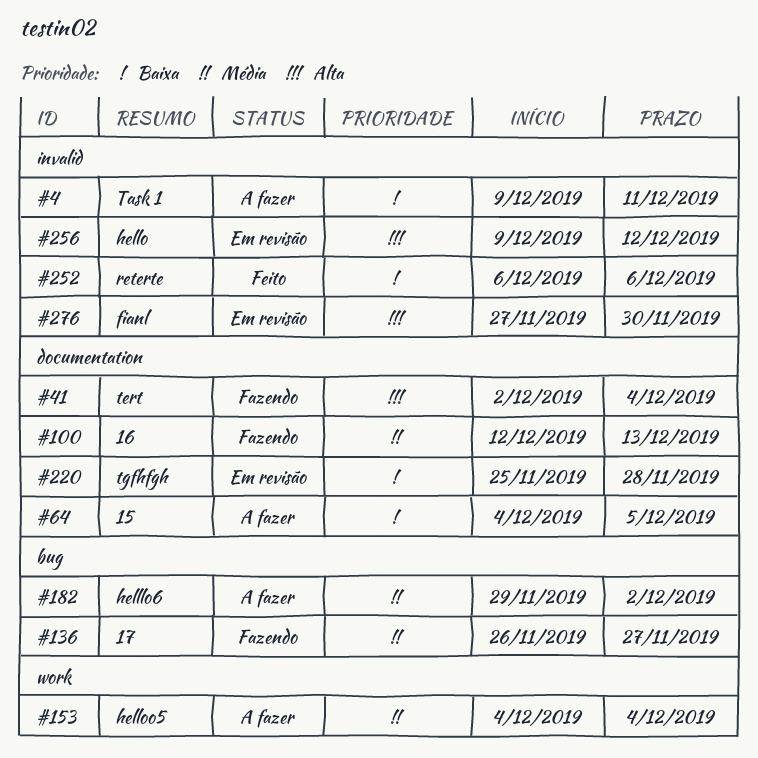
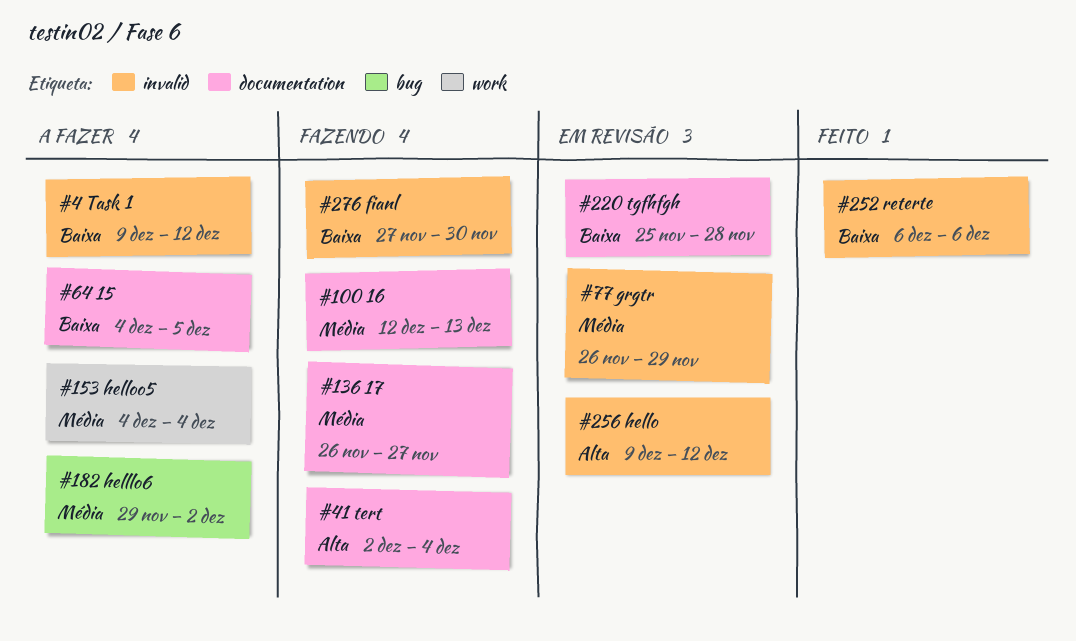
#4, due: Dec 11 -> Dec 12
#77: none -> present
#136, label: bug -> documentation
#276, status: Em revisão -> Fazendo
#276, priority: Alta -> Baixa

